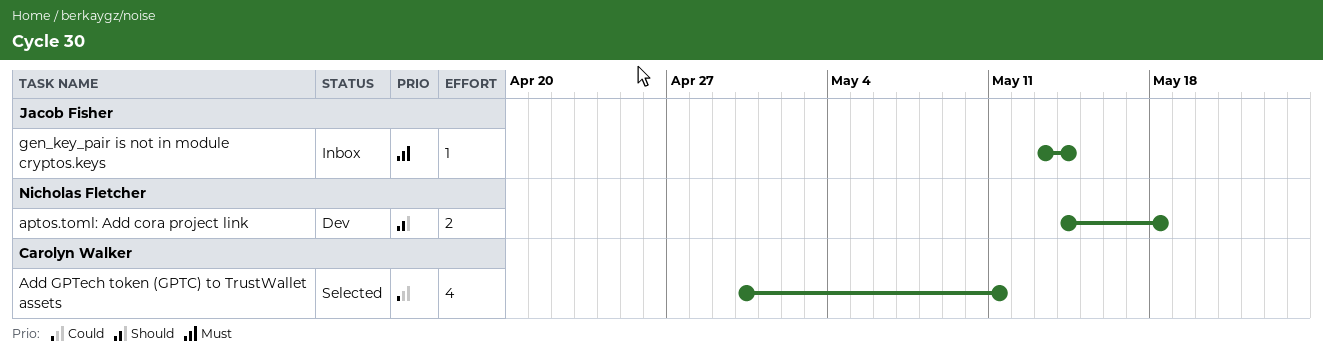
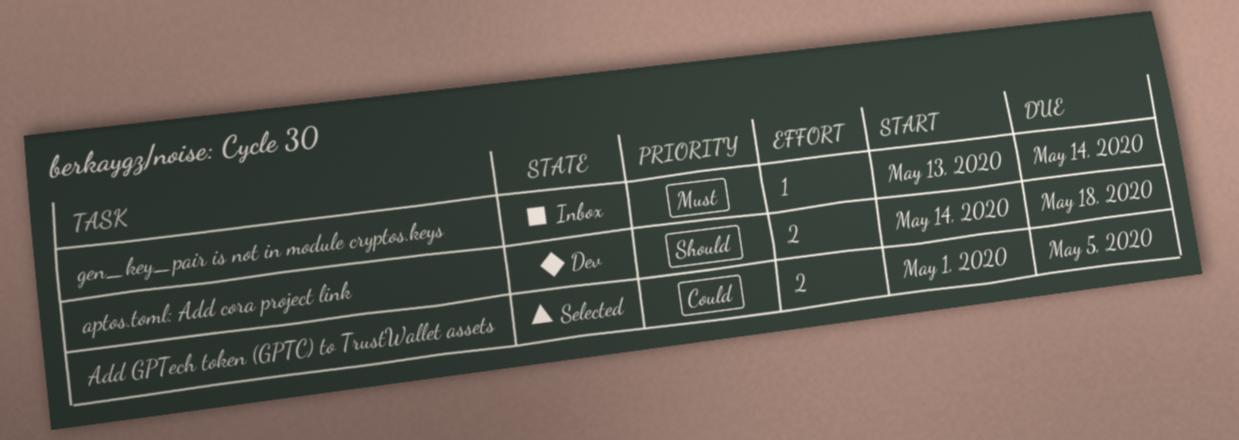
Add GPTech token (GPTC) to TrustWallet assets, estimate: 4 -> 2
Add GPTech token (GPTC) to TrustWallet assets, start: Apr 30 -> May 1
Add GPTech token (GPTC) to TrustWallet assets, due: May 11 -> May 5

